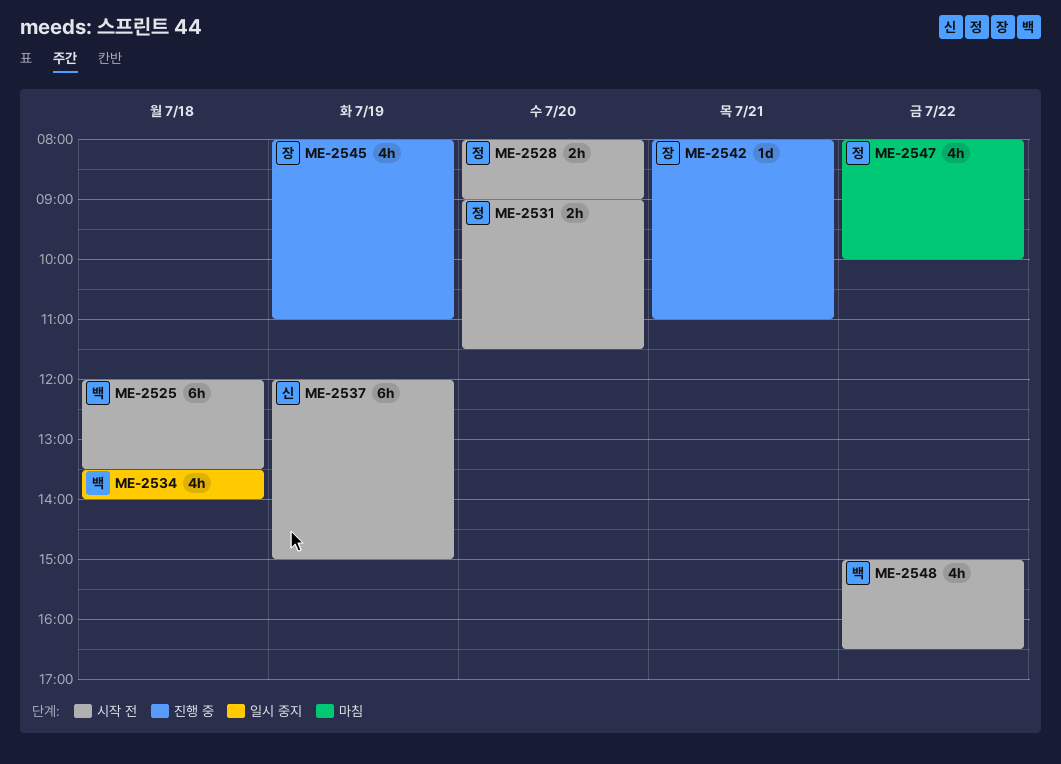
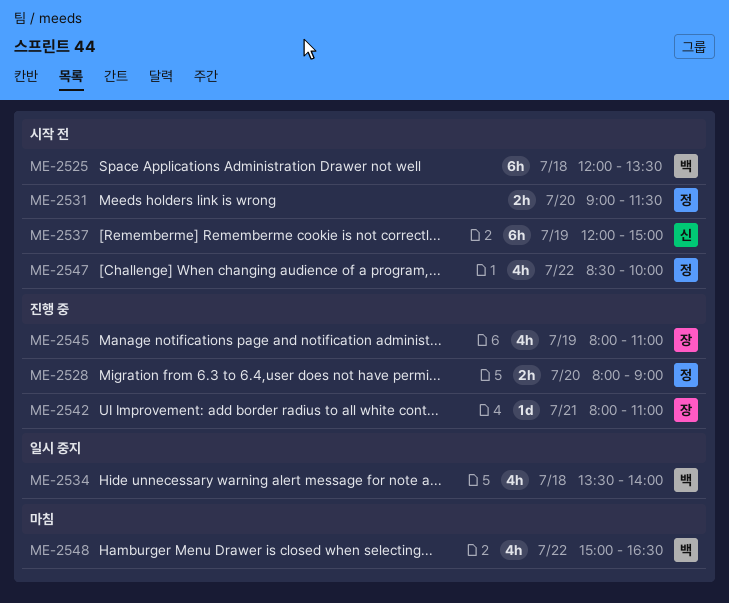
ME-2528, status: 시작 전 -> 진행 중
ME-2547, status: 마침 -> 시작 전
ME-2547, begins: 08:00 -> 08:30
ME-2548, status: 시작 전 -> 마침

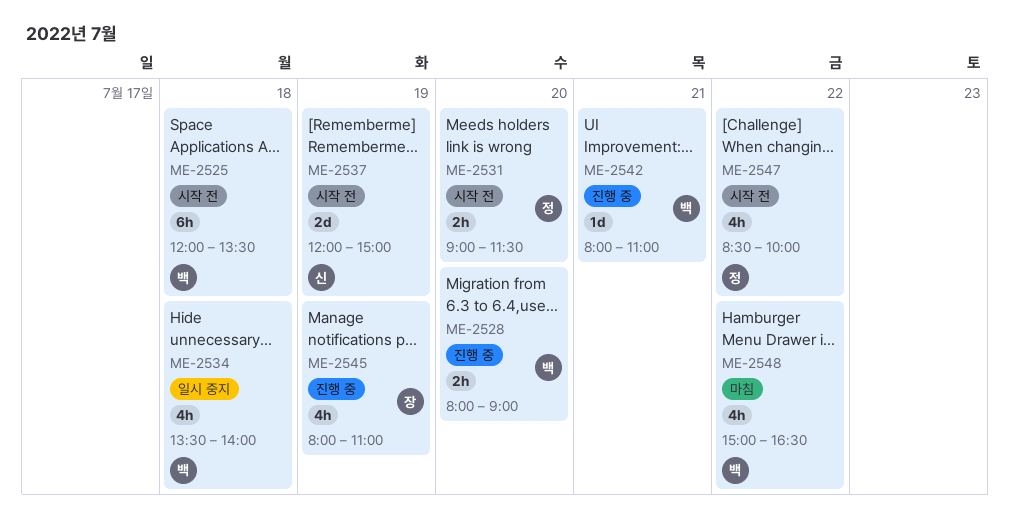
ME-2528, owner: 정 -> 백
ME-2537, estimate: 6h -> 2d
ME-2542, owner: 장 -> 백

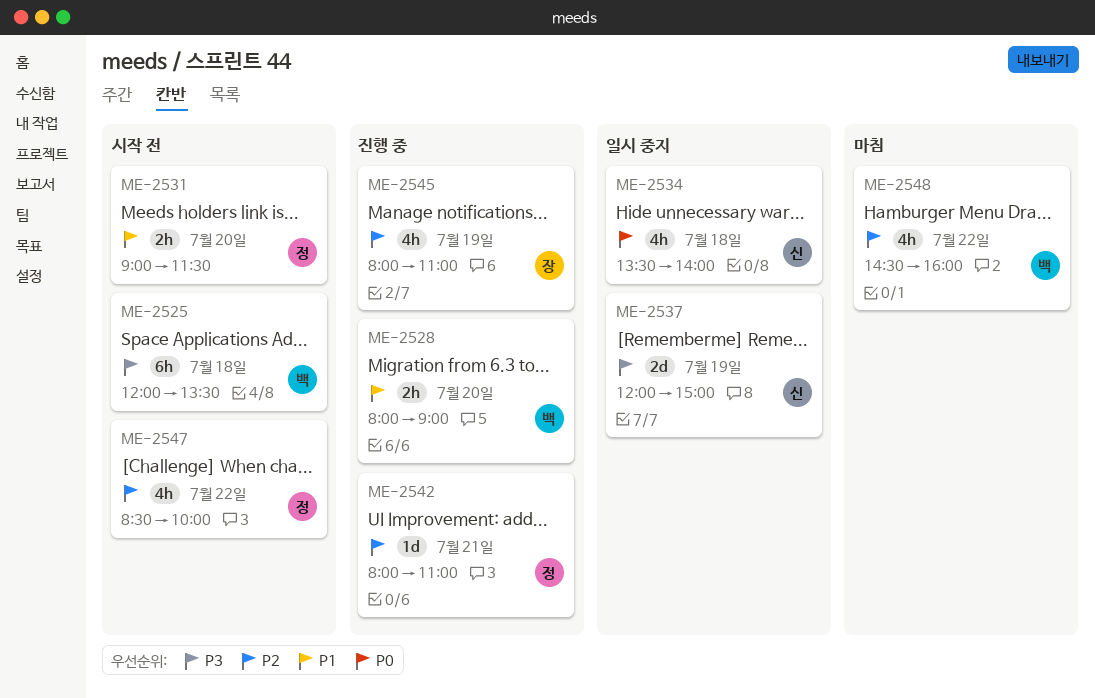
ME-2534, owner: 백 -> 신
ME-2537, status: 시작 전 -> 일시 중지
ME-2542, owner: 백 -> 정
ME-2548, begins: 15:00 -> 14:30
ME-2548, ends: 16:30 -> 16:00

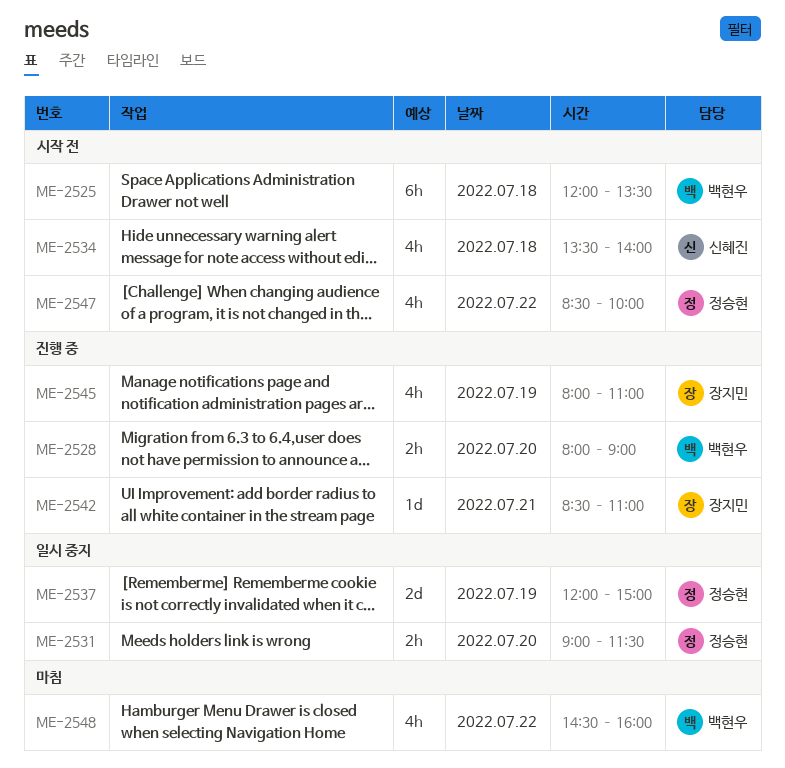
ME-2531, status: 시작 전 -> 일시 중지
ME-2534, status: 일시 중지 -> 시작 전
ME-2537, owner: 신혜진 -> 정승현
ME-2542, owner: 정승현 -> 장지민
ME-2542, begins: 08:00 -> 08:30

